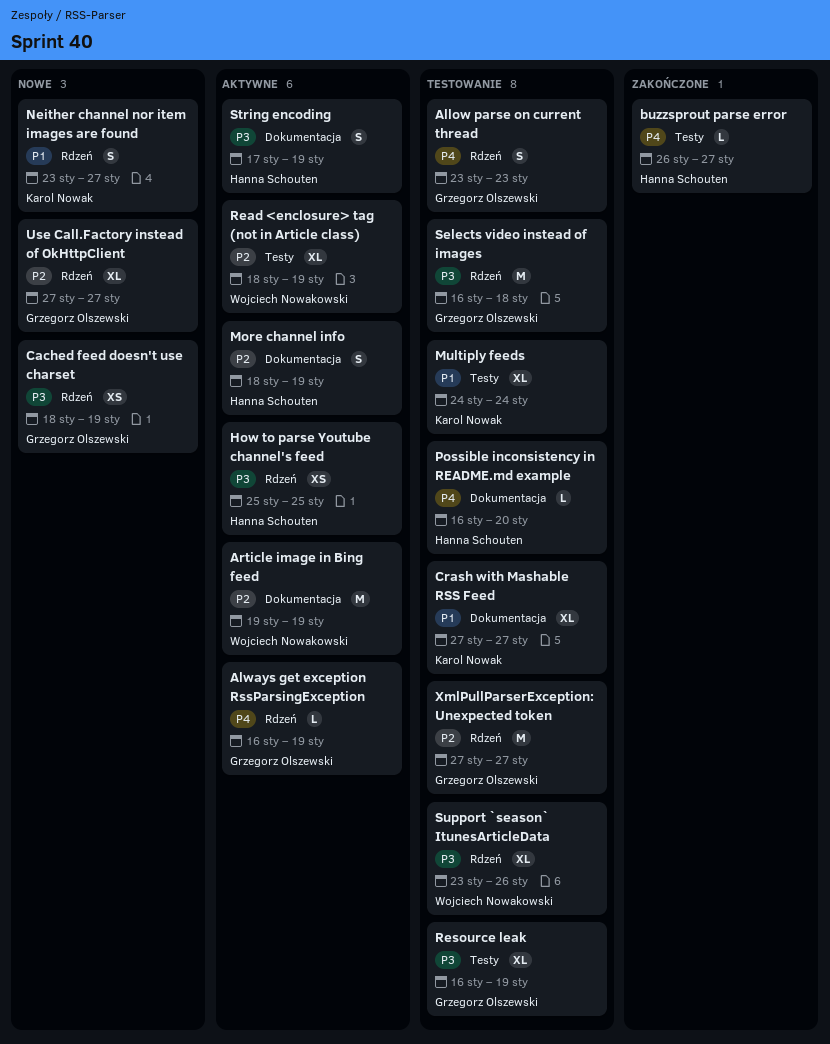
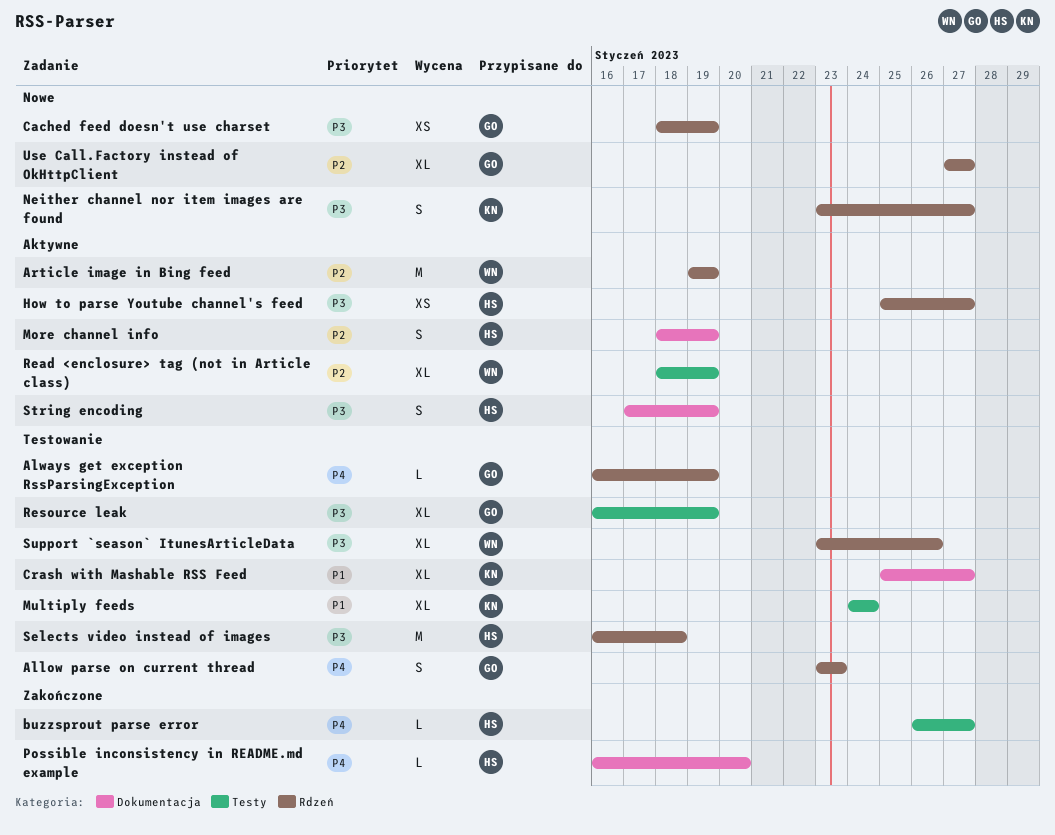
Always get exception RssParsingException, status: Aktywne -> Testowanie
Article image in Bing feed, label: Dokumentacja -> Rdzeń
Crash with Mashable RSS Feed, start: Jan 27 -> Jan 25
How to parse Youtube channel's feed, due: Jan 25 -> Jan 27
Neither channel nor item images are found, priority: P1 -> P3
Possible inconsistency in README.md example, status: Testowanie -> Zakończone
Selects video instead of images, owner: Grzegorz Olszewski -> Hanna Schouten
XmlPullParserException: Unexpected token: present -> none

